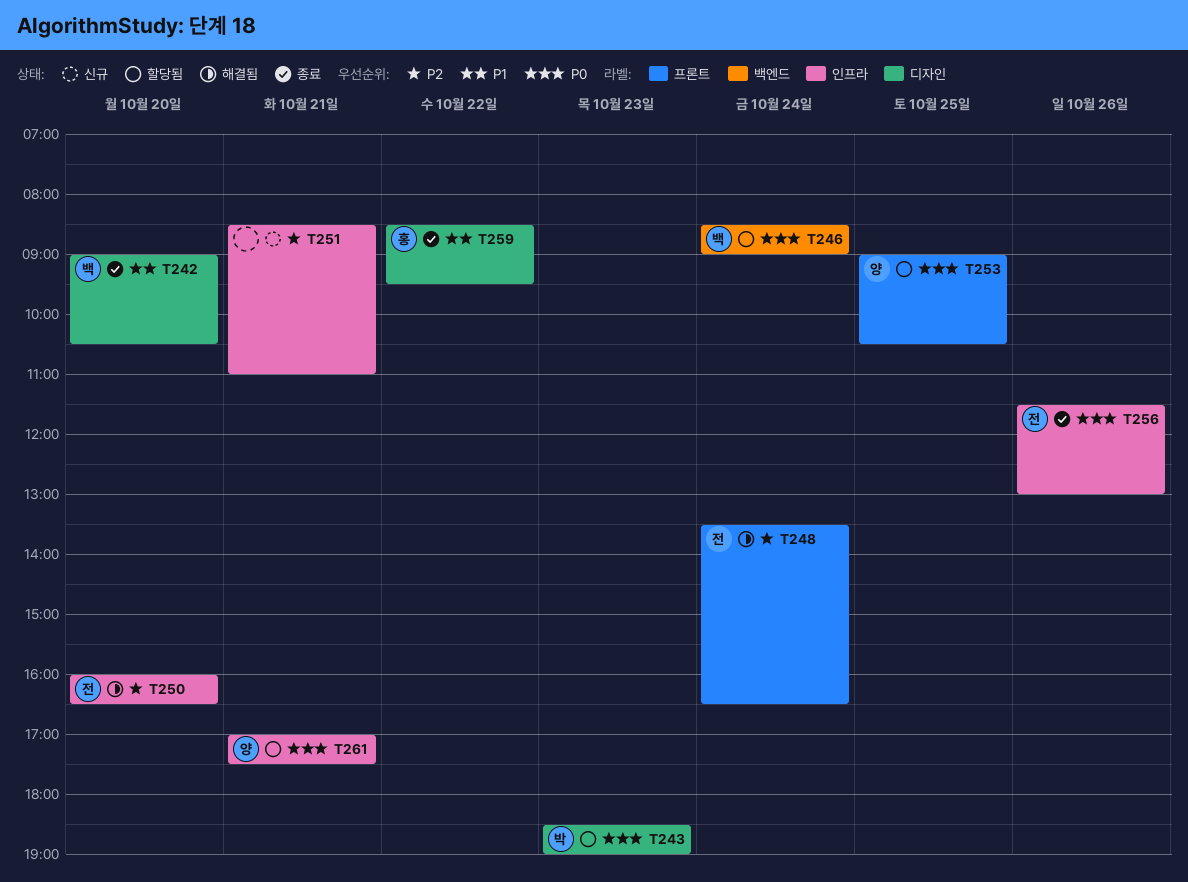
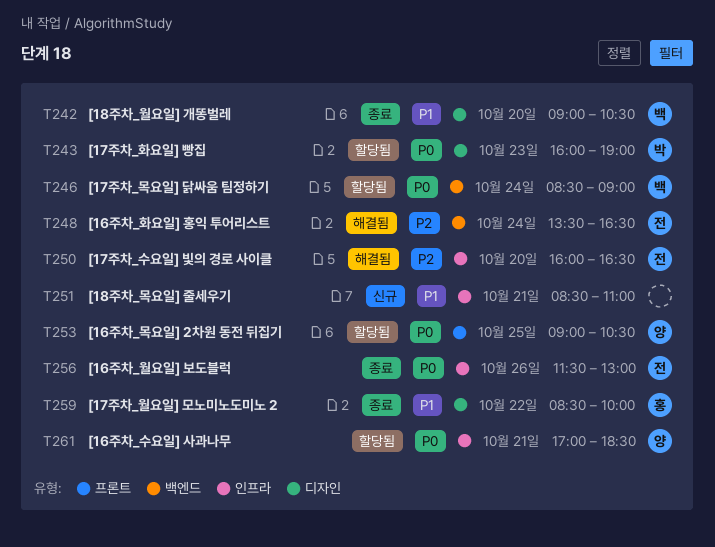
T243, begins: 18:30 -> 16:00
T248, label: 프론트 -> 백엔드
T251, priority: P2 -> P1
T259, ends: 09:30 -> 10:00
T261, ends: 17:30 -> 18:30

